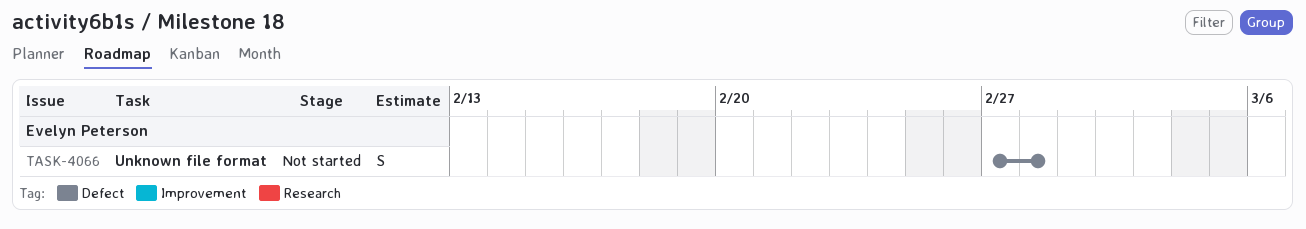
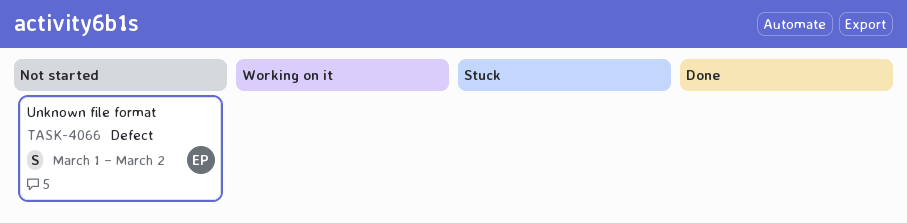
TASK-4066, start: Feb 27 -> Mar 1
TASK-4066, due: Feb 28 -> Mar 2

